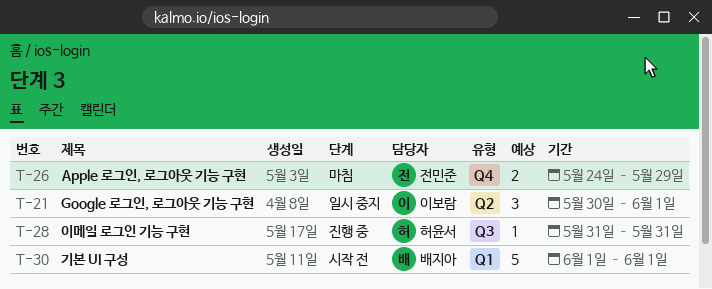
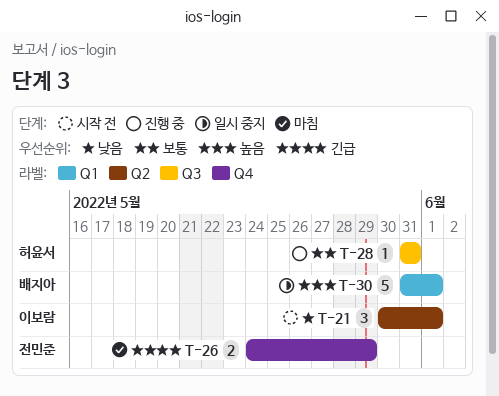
T-21, status: 일시 중지 -> 시작 전
T-30, status: 시작 전 -> 일시 중지
T-30, start: Jun 1 -> May 31

